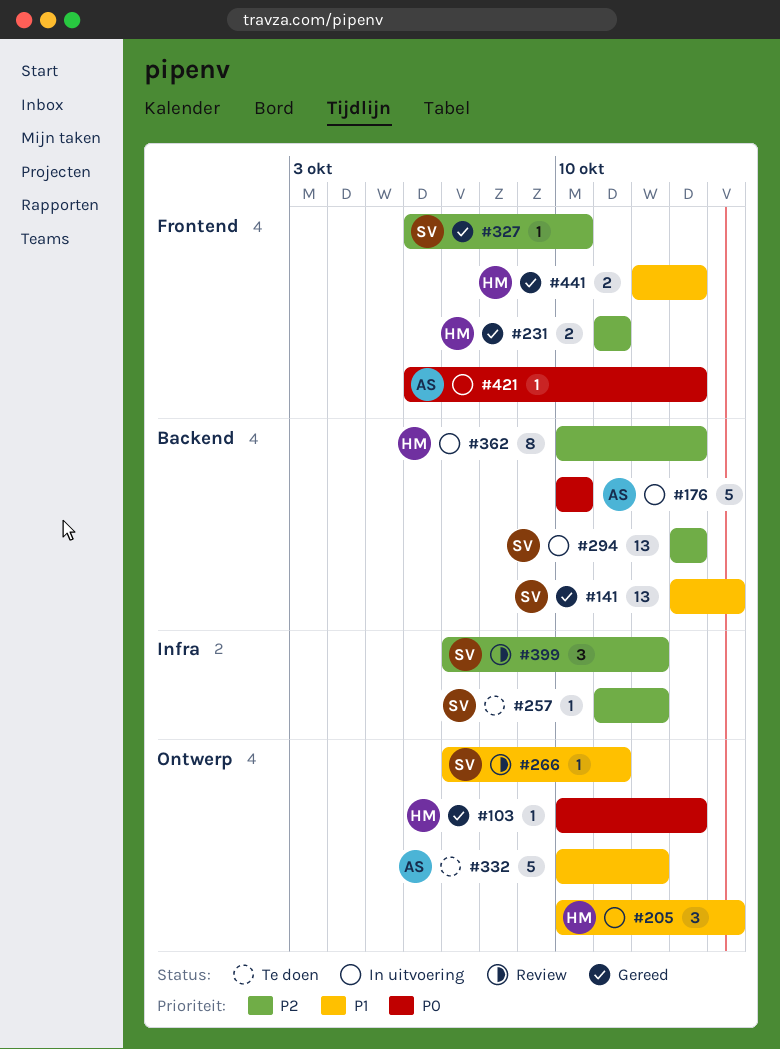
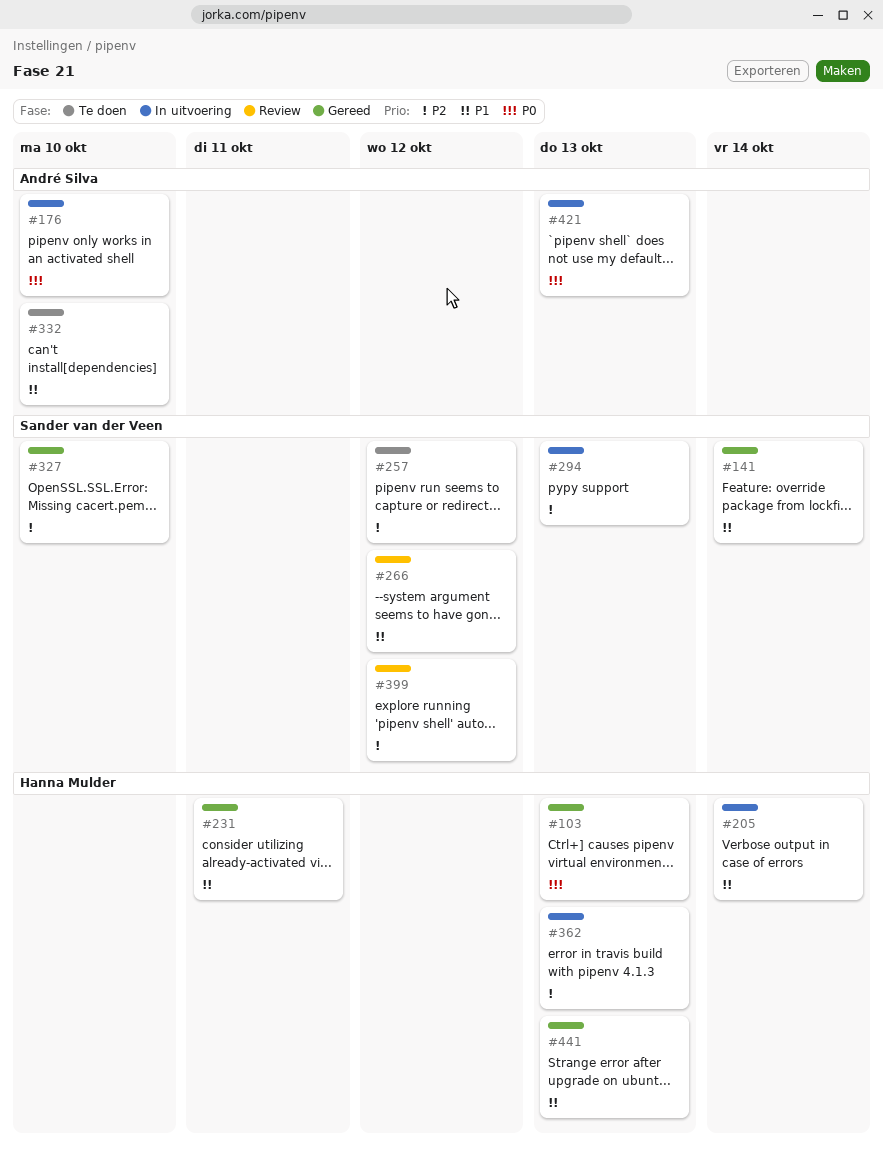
#231, priority: P2 -> P1
#266, due: Oct 11 -> Oct 12
#332, due: Oct 12 -> Oct 10

